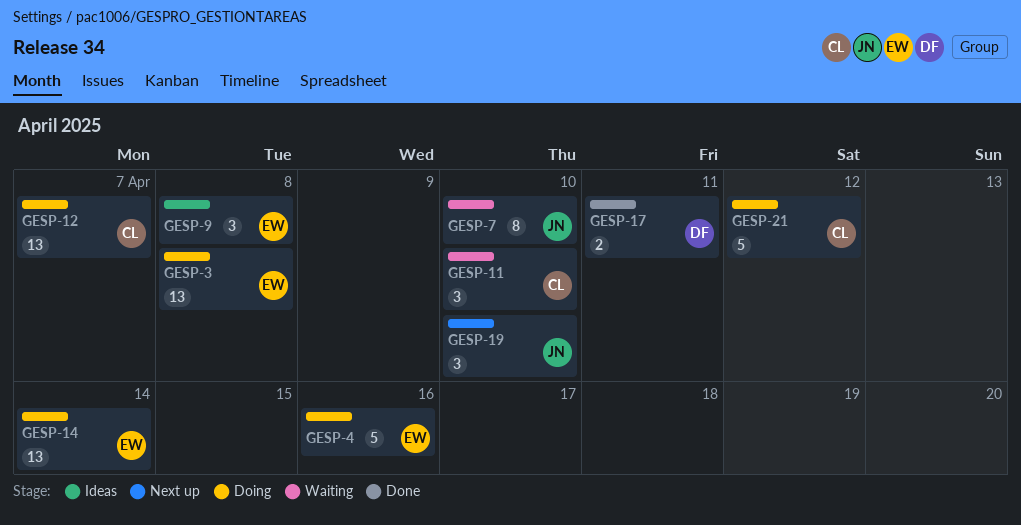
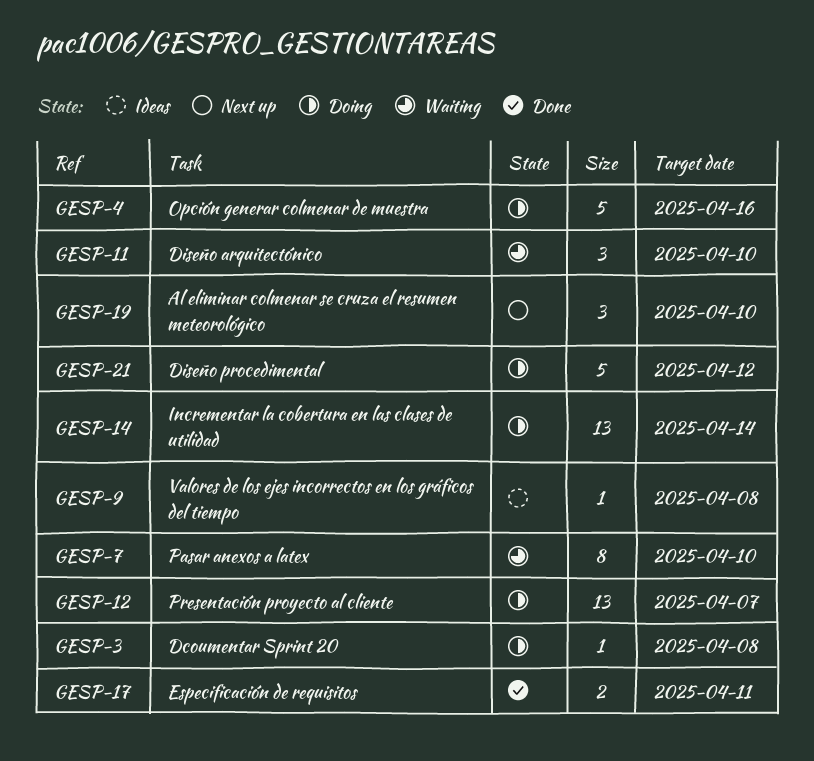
GESP-3, estimate: 13 -> 1
GESP-9, estimate: 3 -> 1

